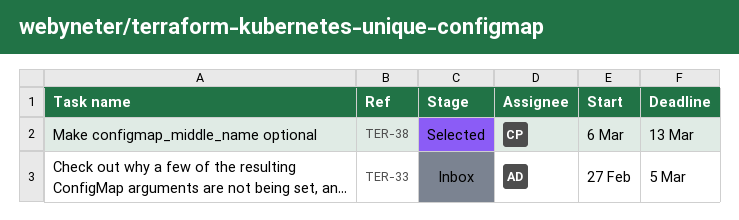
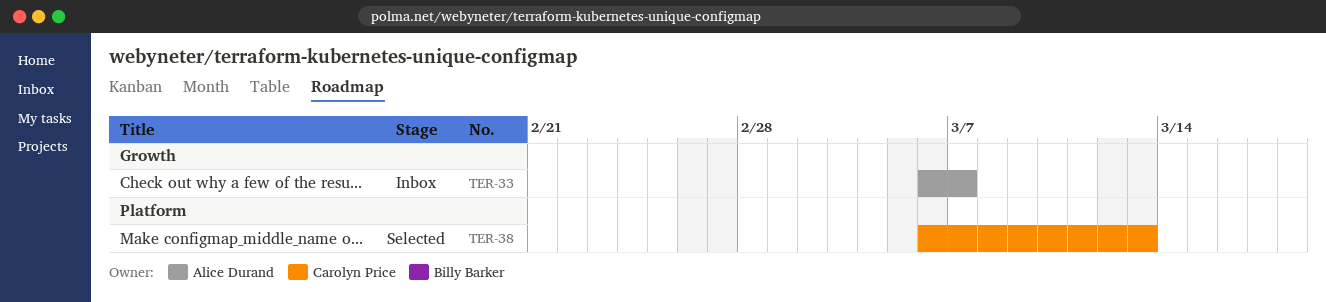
TER-33, start: Feb 27 -> Mar 6
TER-33, due: Mar 5 -> Mar 7

